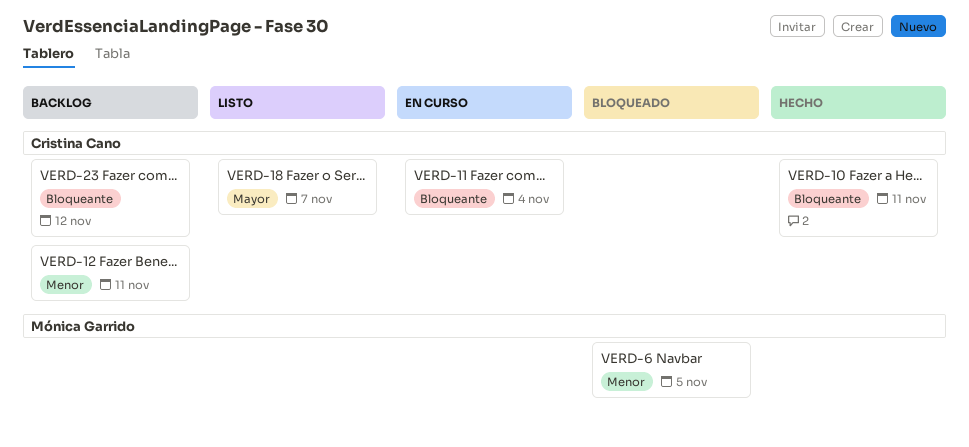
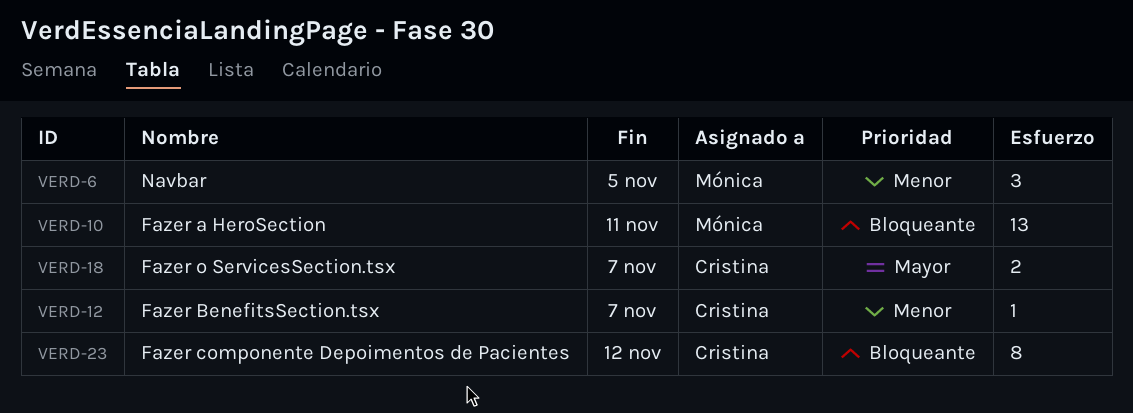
VERD-10, owner: Cristina Cano -> Mónica Garrido
VERD-11: present -> none
VERD-12, due: Nov 11 -> Nov 7

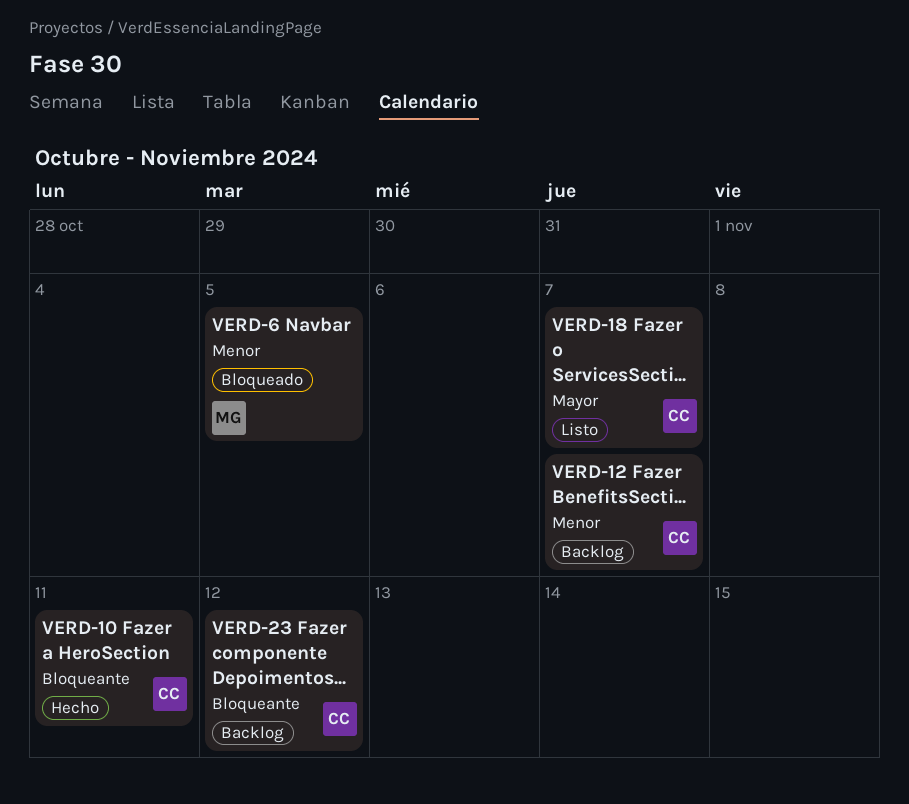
VERD-10, owner: Mónica -> Cristina

